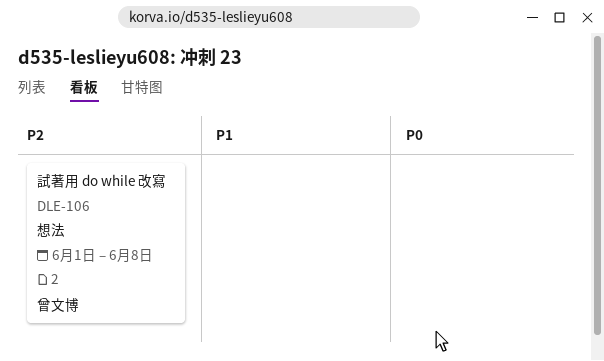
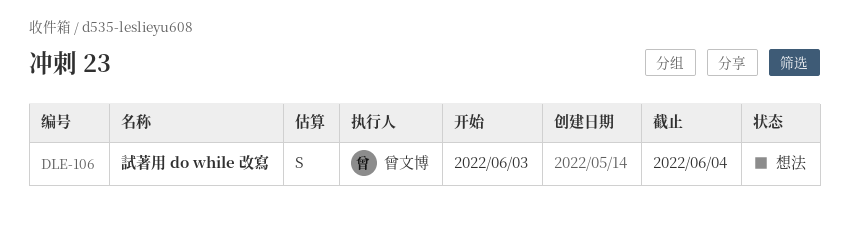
DLE-106, start: Jun 1 -> Jun 3
DLE-106, due: Jun 8 -> Jun 4

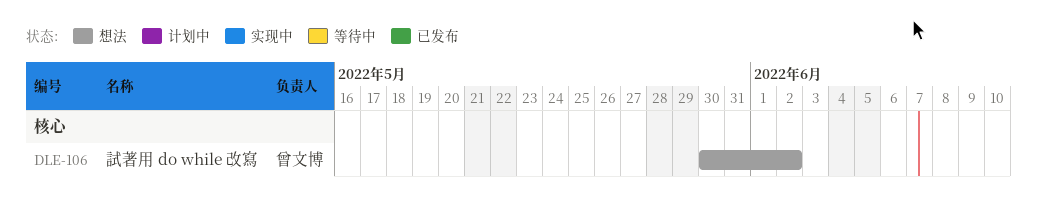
DLE-106, start: Jun 3 -> May 30
DLE-106, due: Jun 4 -> Jun 2

